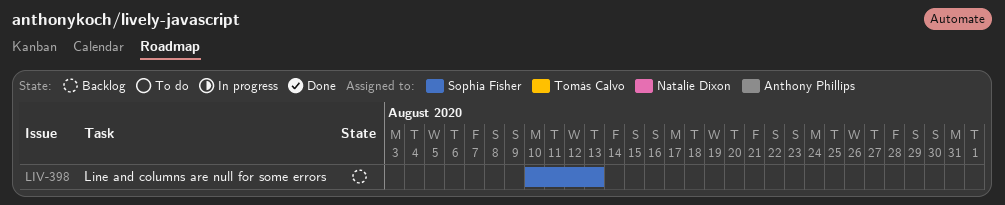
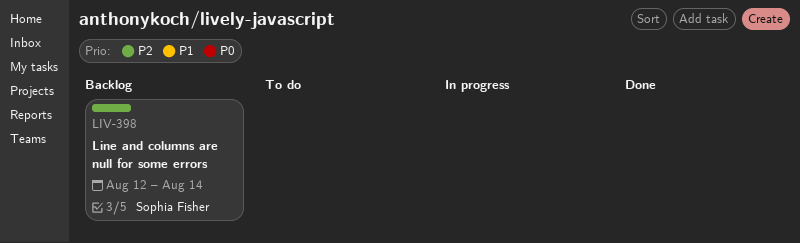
LIV-398, start: Aug 10 -> Aug 12
LIV-398, due: Aug 13 -> Aug 14

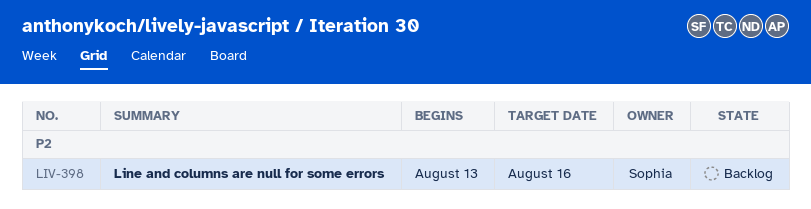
LIV-398, start: Aug 12 -> Aug 13
LIV-398, due: Aug 14 -> Aug 16

